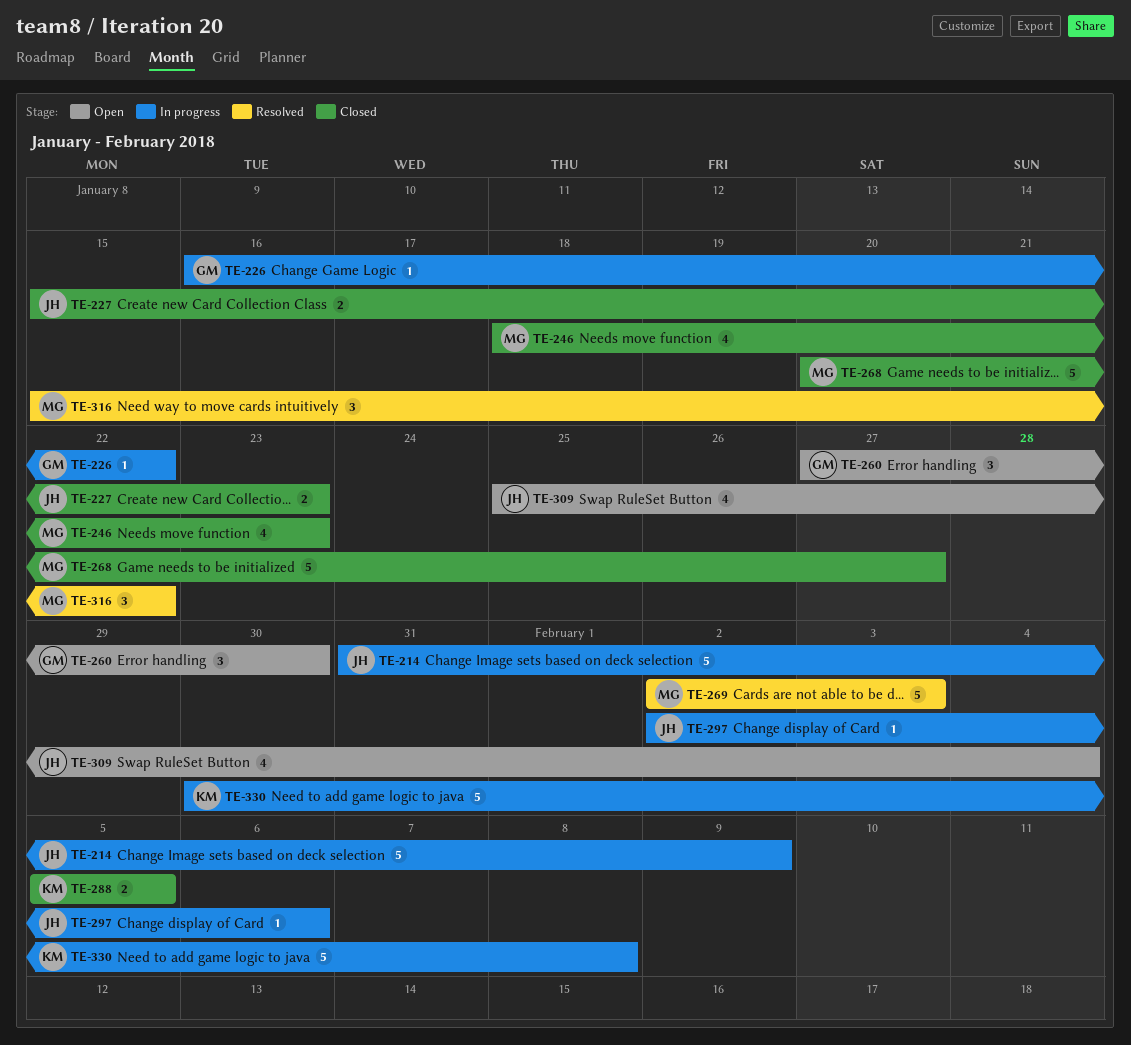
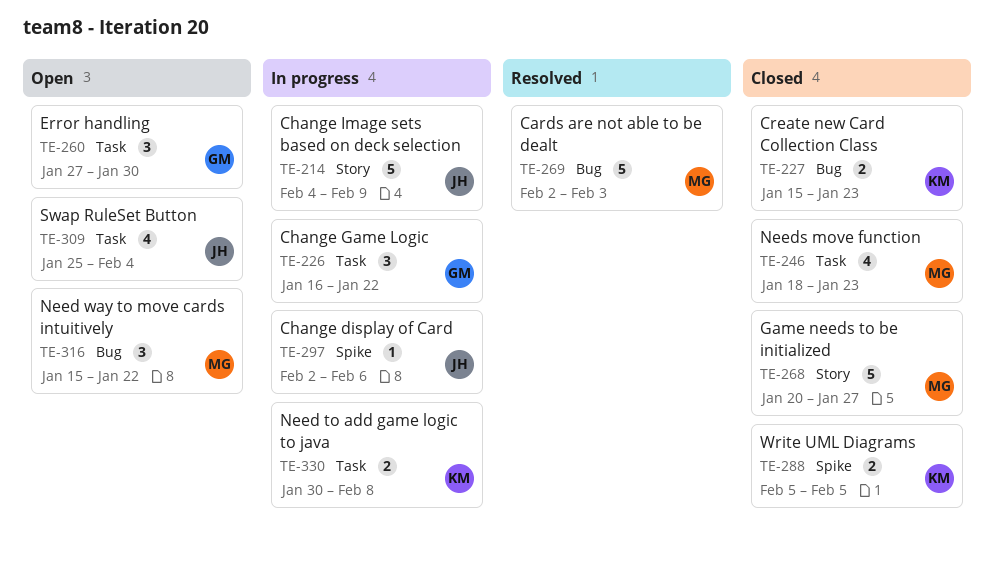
TE-214, start: Jan 31 -> Feb 4
TE-226, estimate: 1 -> 3
TE-227, owner: JH -> KM
TE-316, status: Resolved -> Open
TE-330, estimate: 5 -> 2

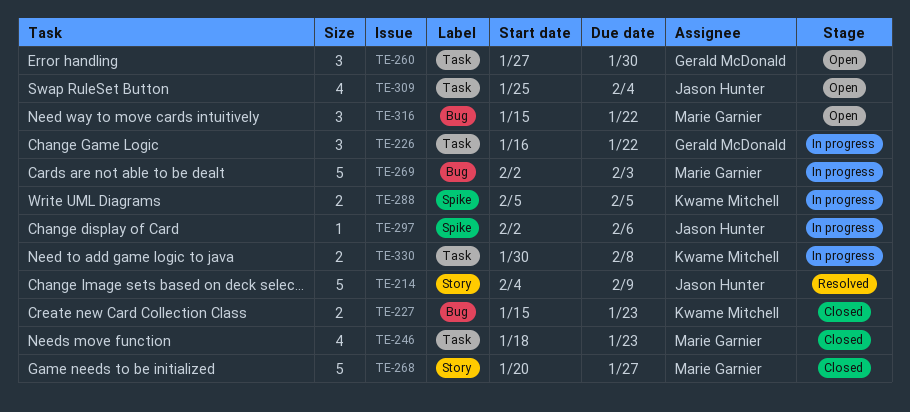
TE-214, status: In progress -> Resolved
TE-269, status: Resolved -> In progress
TE-288, status: Closed -> In progress

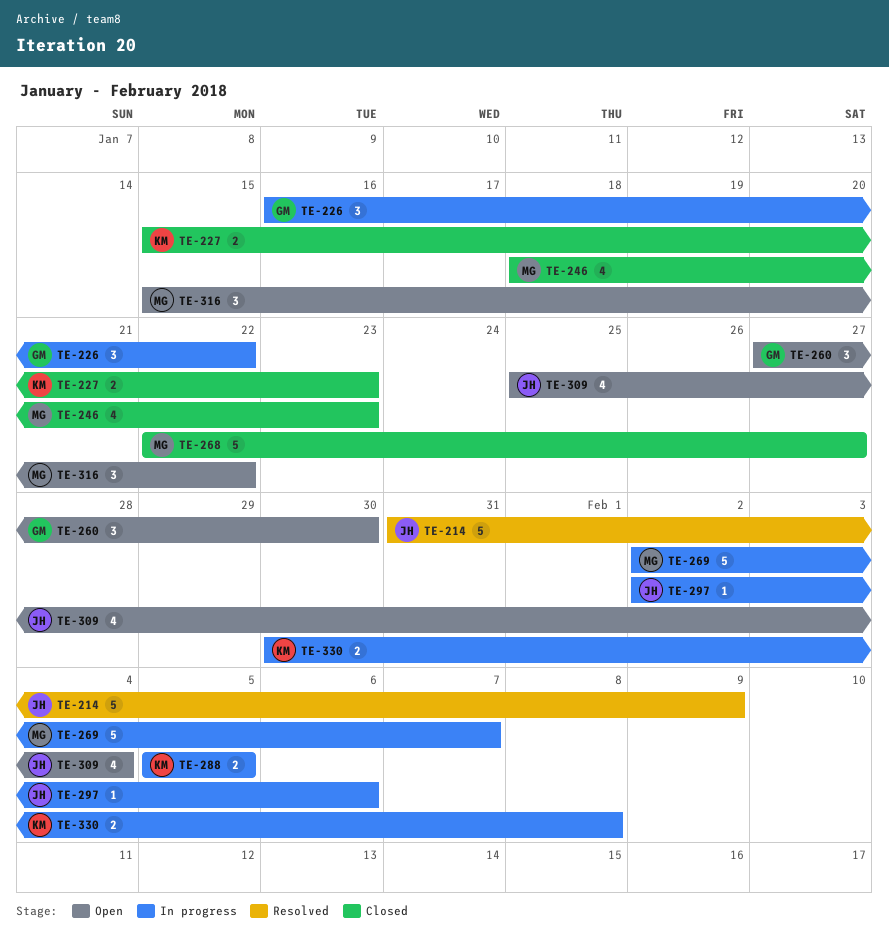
TE-214, start: Feb 4 -> Jan 31
TE-268, start: Jan 20 -> Jan 22
TE-269, due: Feb 3 -> Feb 7

